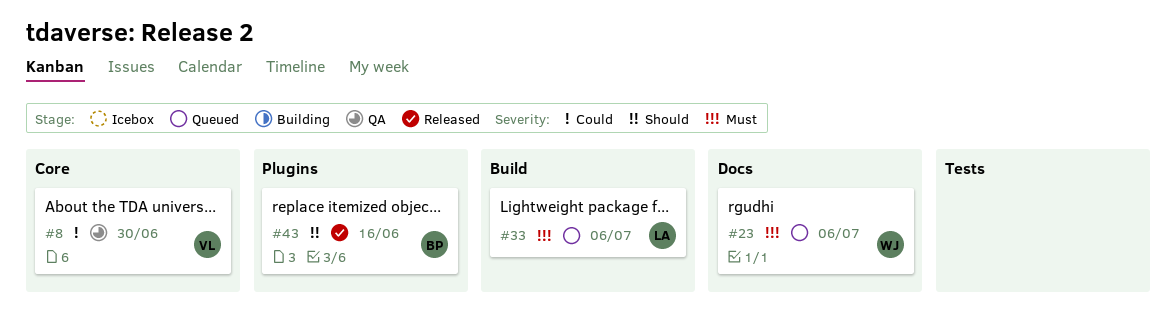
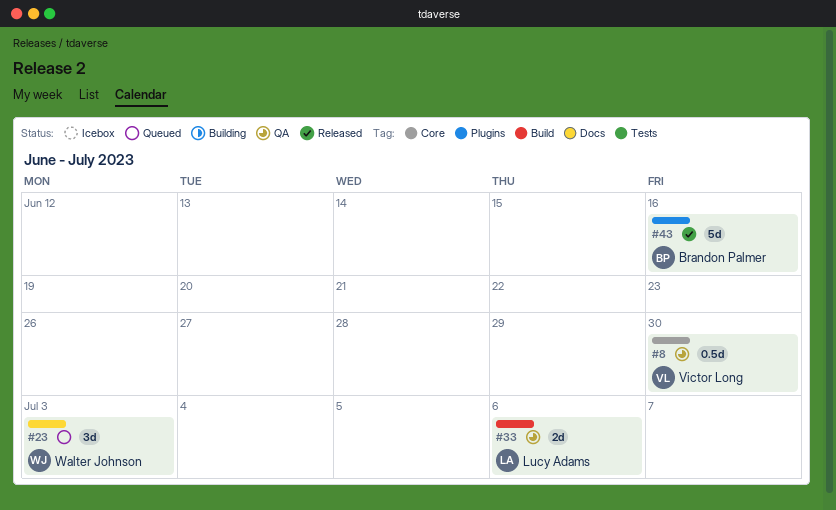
#23, due: Jul 6 -> Jul 3
#33, status: Queued -> QA

